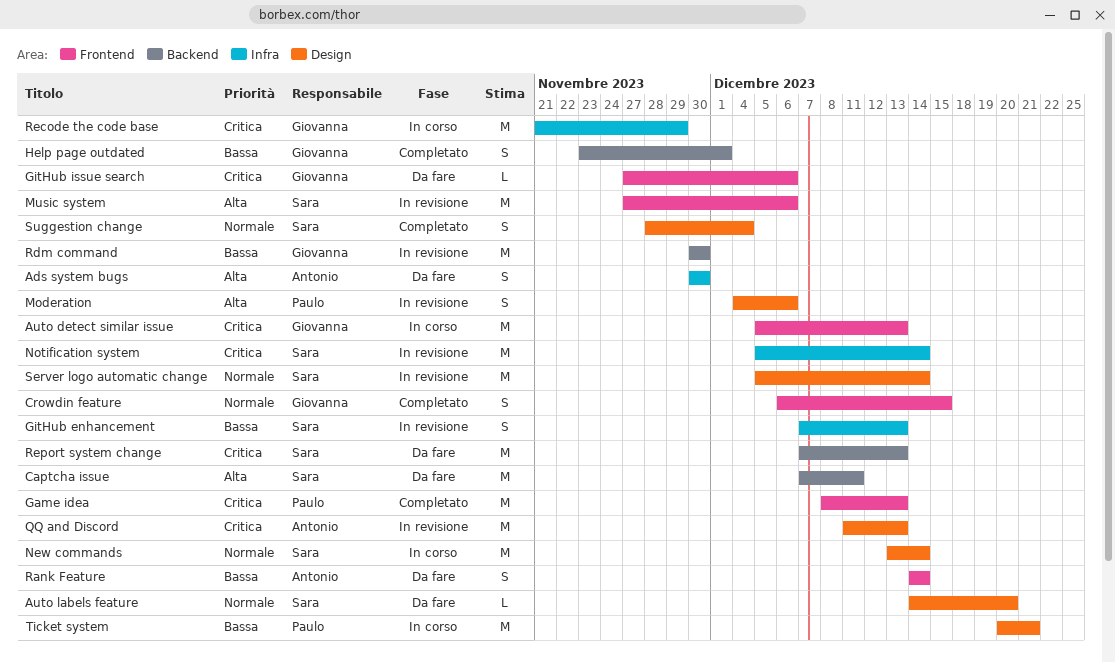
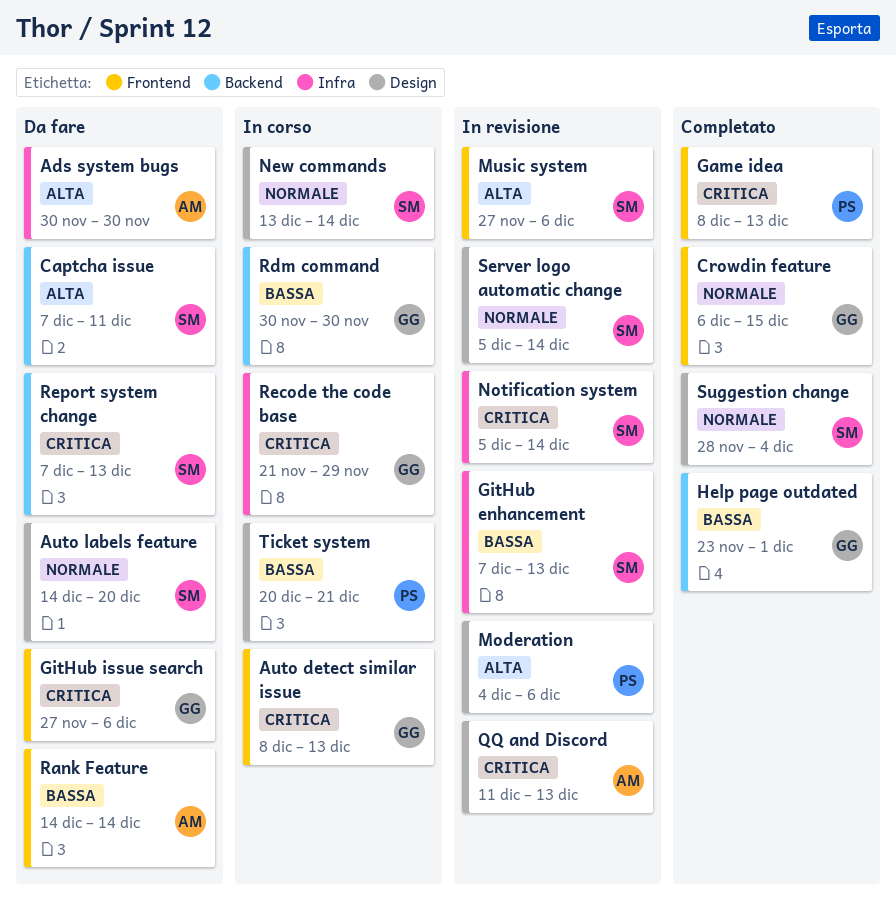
Auto detect similar issue, start: Dec 5 -> Dec 8
Rdm command, status: In revisione -> In corso

